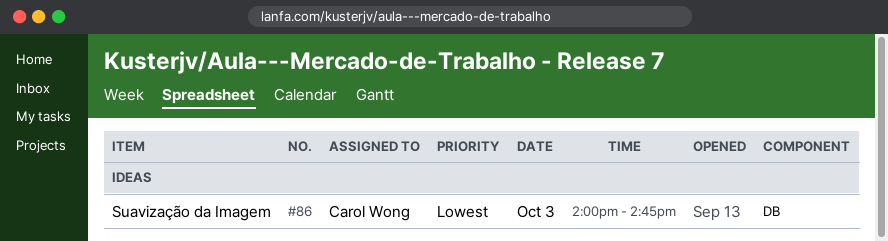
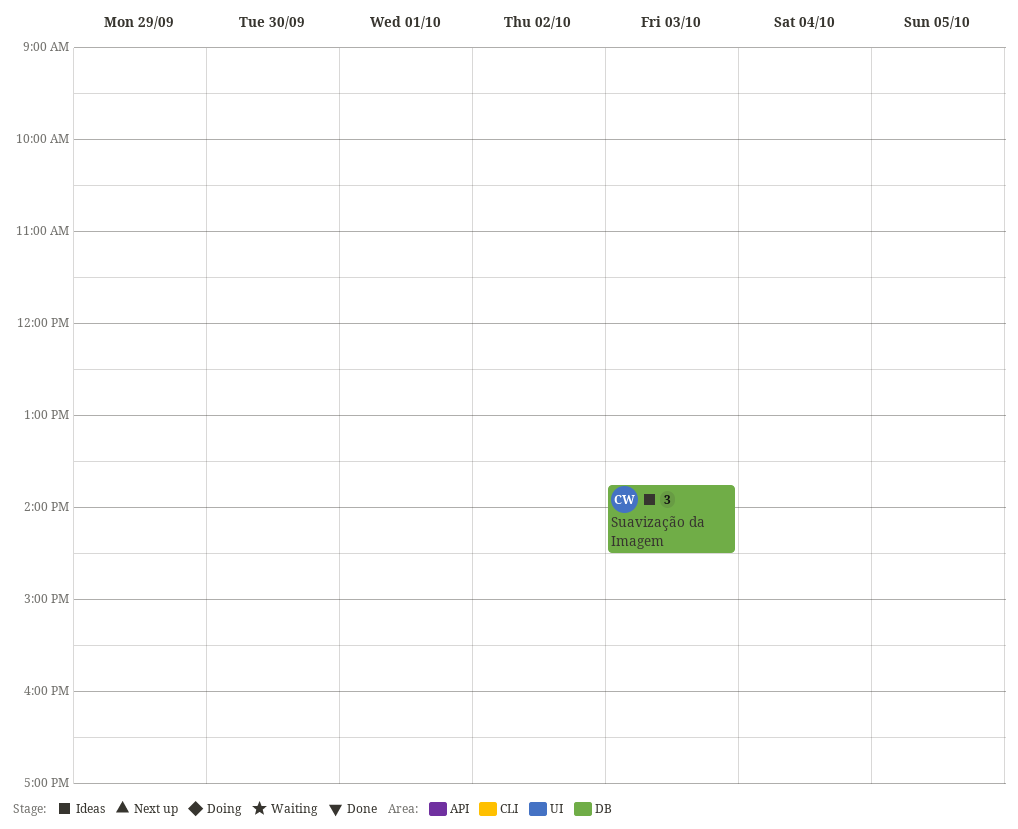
Suavização da Imagem, begins: 14:00 -> 13:45
Suavização da Imagem, ends: 14:45 -> 14:30

